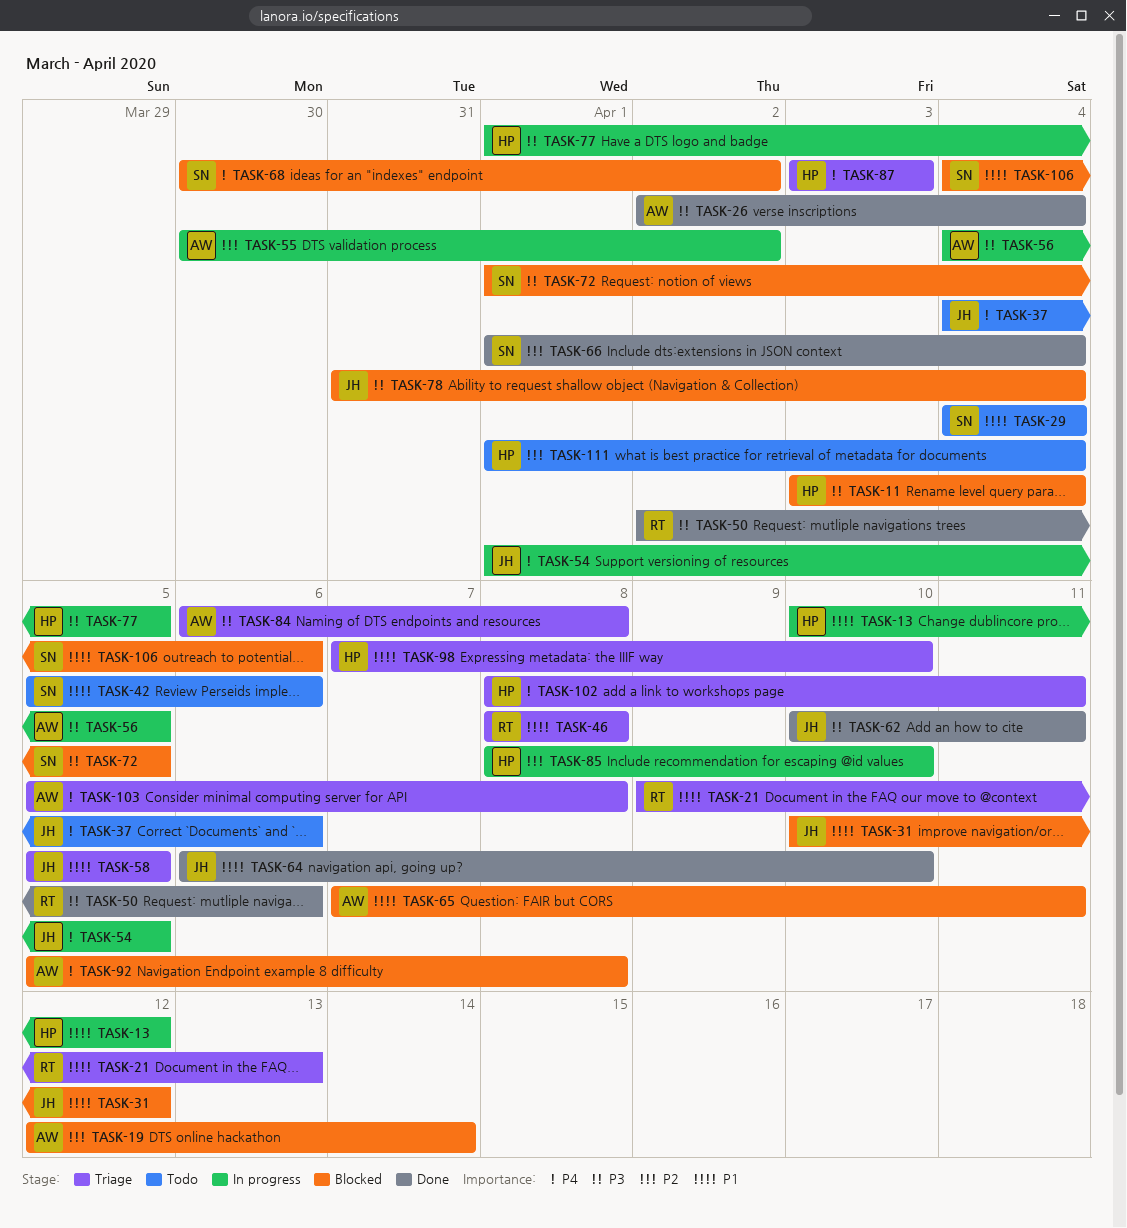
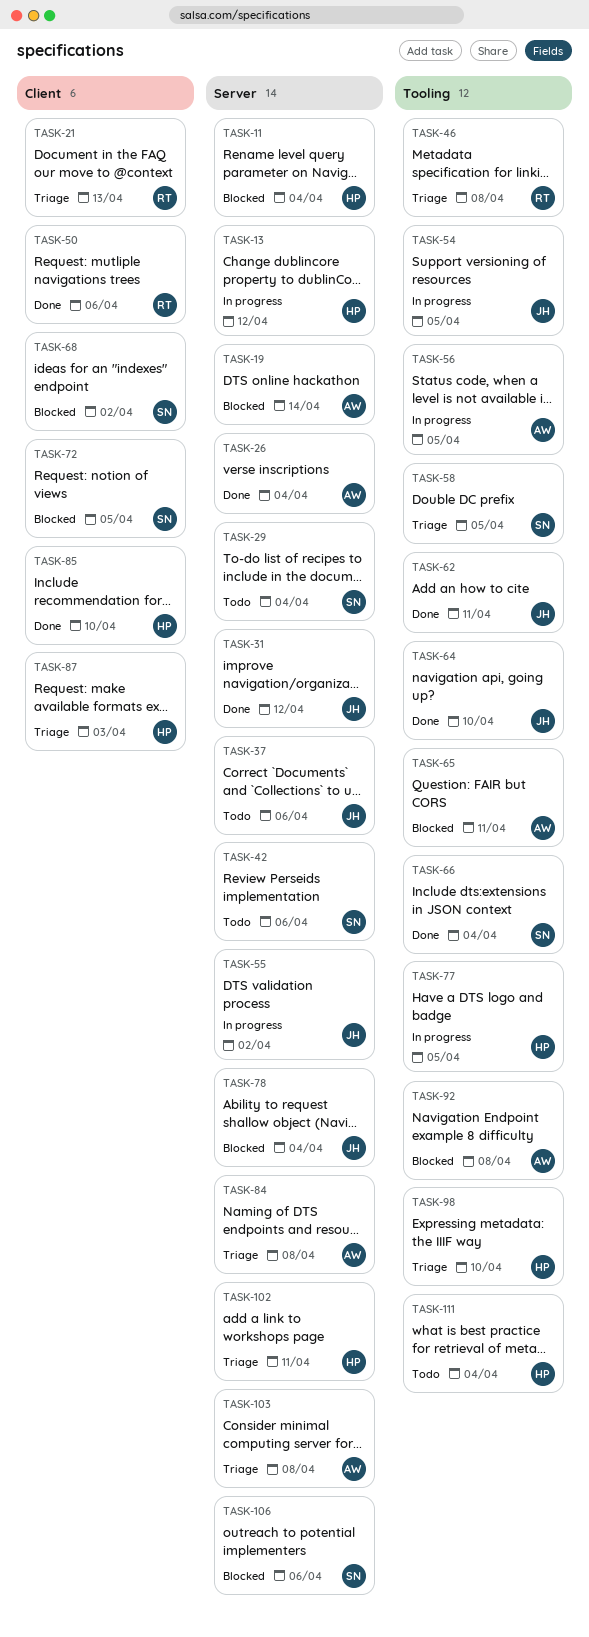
TASK-31, status: Blocked -> Done
TASK-55, owner: AW -> JH
TASK-58, owner: JH -> SN
TASK-85, status: In progress -> Done

